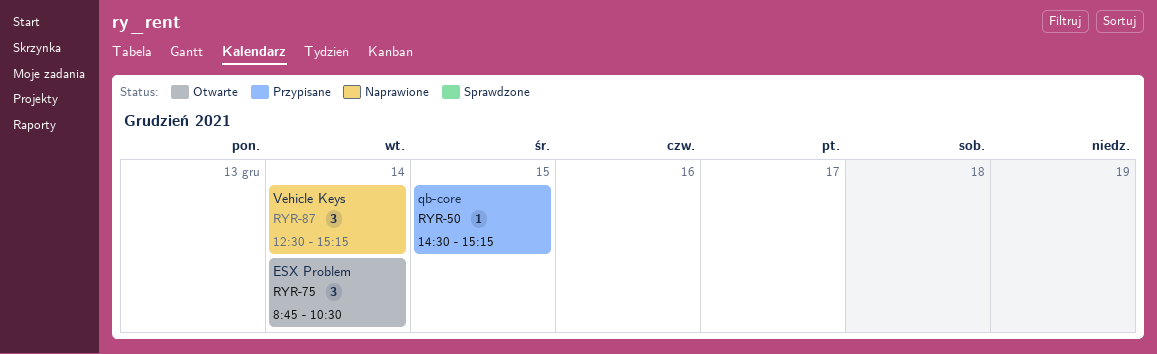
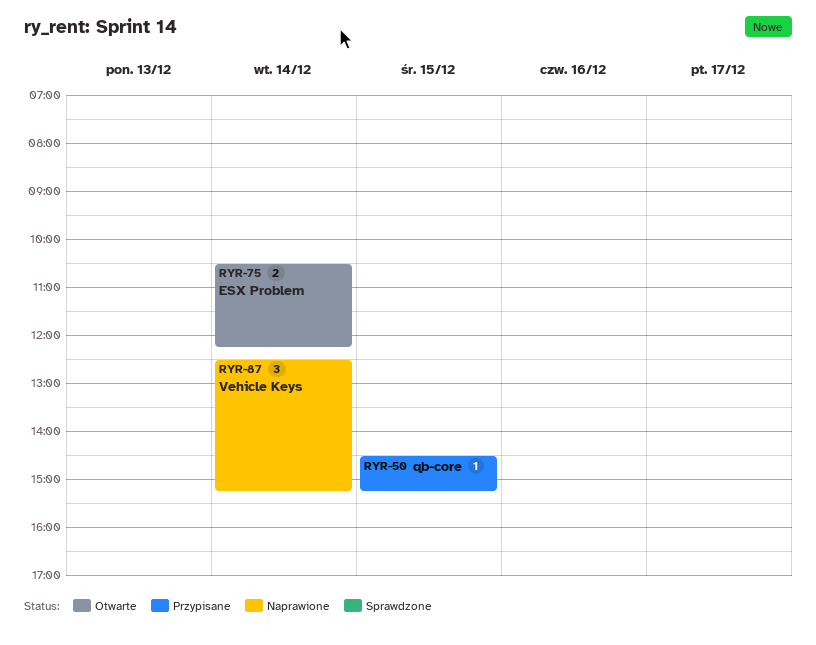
RYR-75, estimate: 3 -> 2
RYR-75, begins: 08:45 -> 10:30
RYR-75, ends: 10:30 -> 12:15

